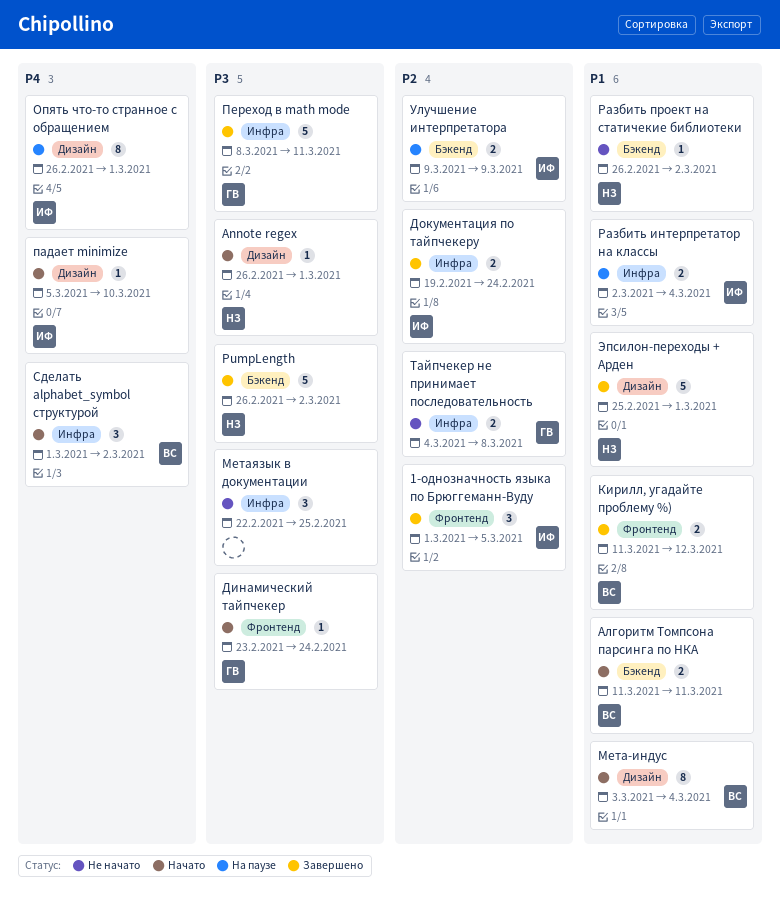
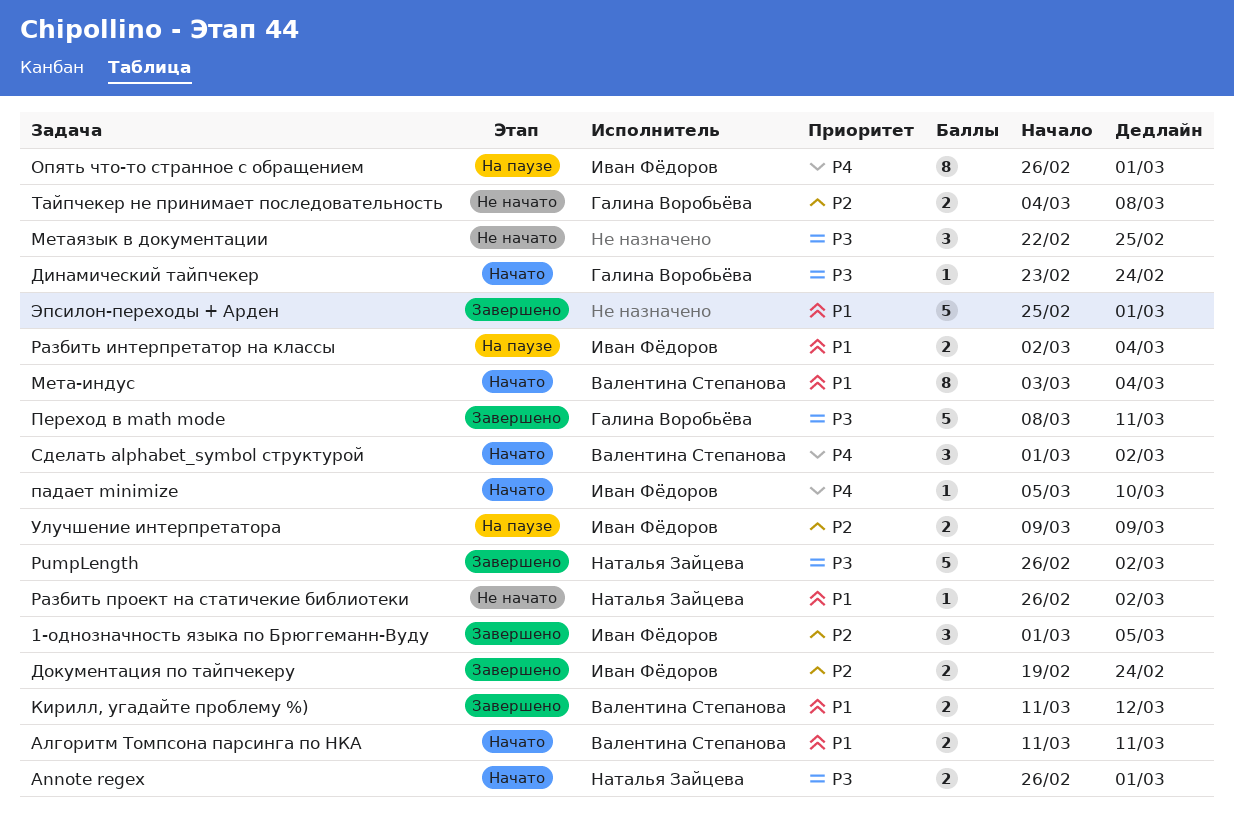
Annote regex, estimate: 1 -> 2
Эпсилон-переходы + Арден, owner: Наталья Зайцева -> none

